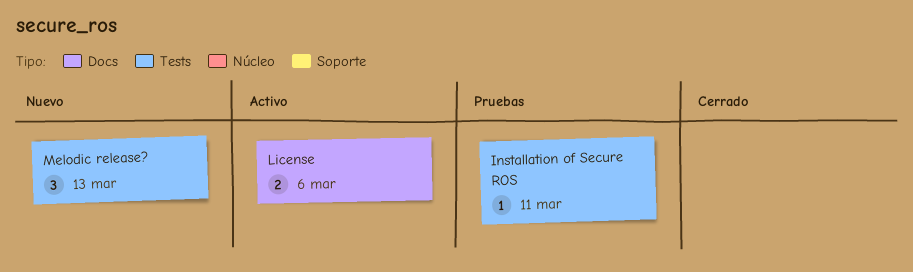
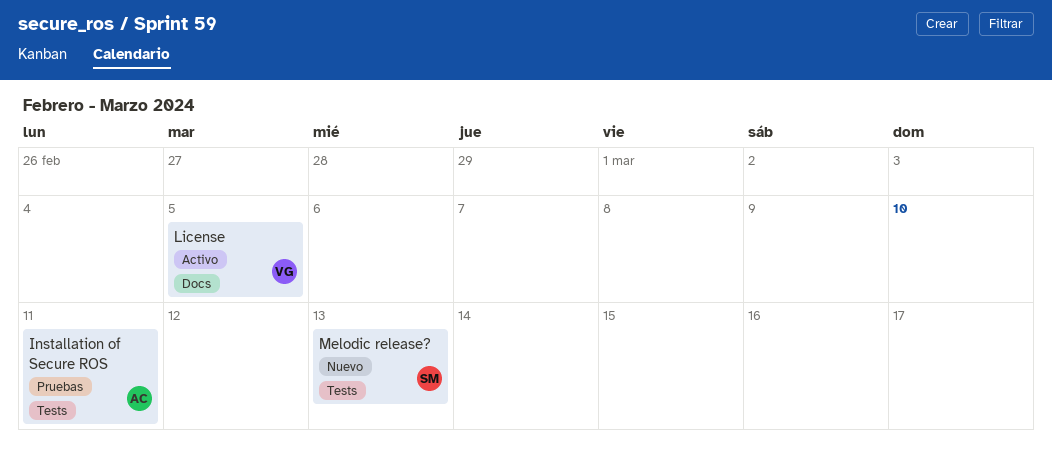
License, due: Mar 6 -> Mar 5

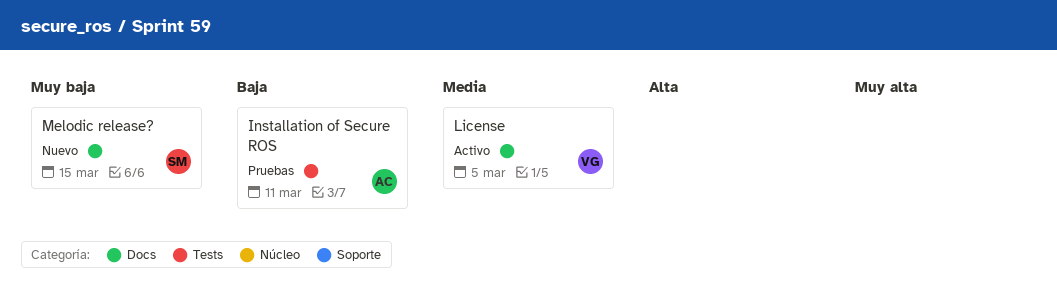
Melodic release?, label: Tests -> Docs
Melodic release?, due: Mar 13 -> Mar 15

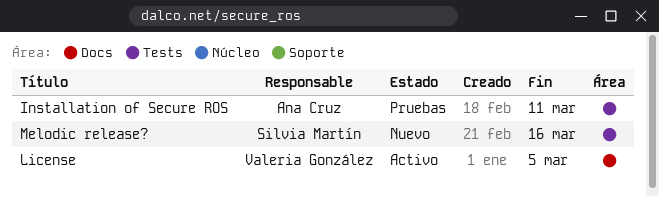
Melodic release?, label: Docs -> Tests
Melodic release?, due: Mar 15 -> Mar 16

